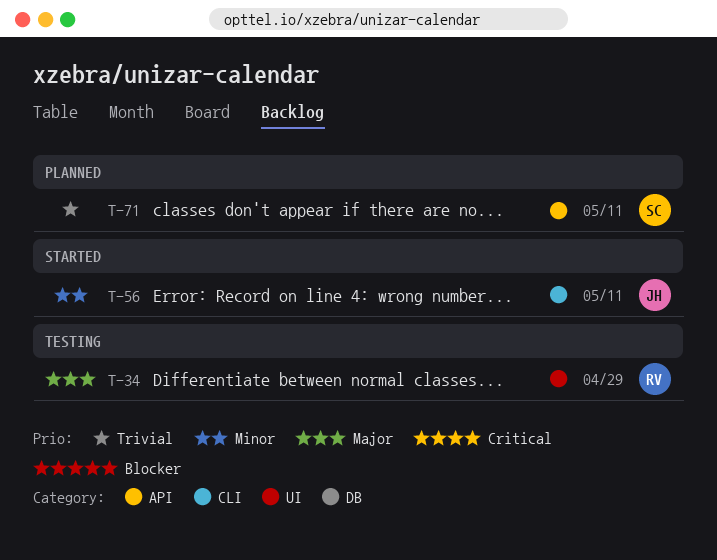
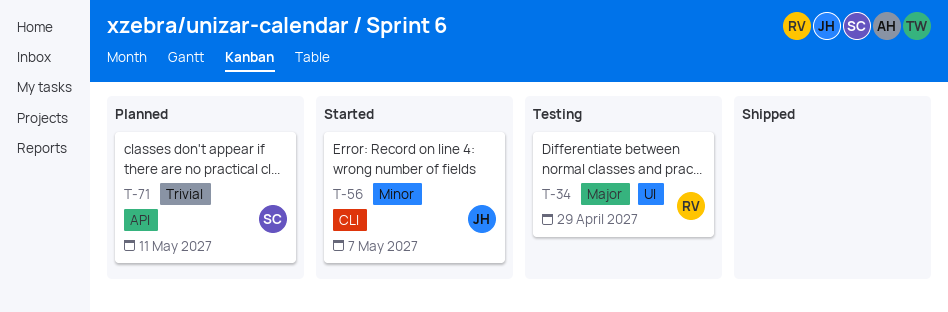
T-56, due: May 11 -> May 7

